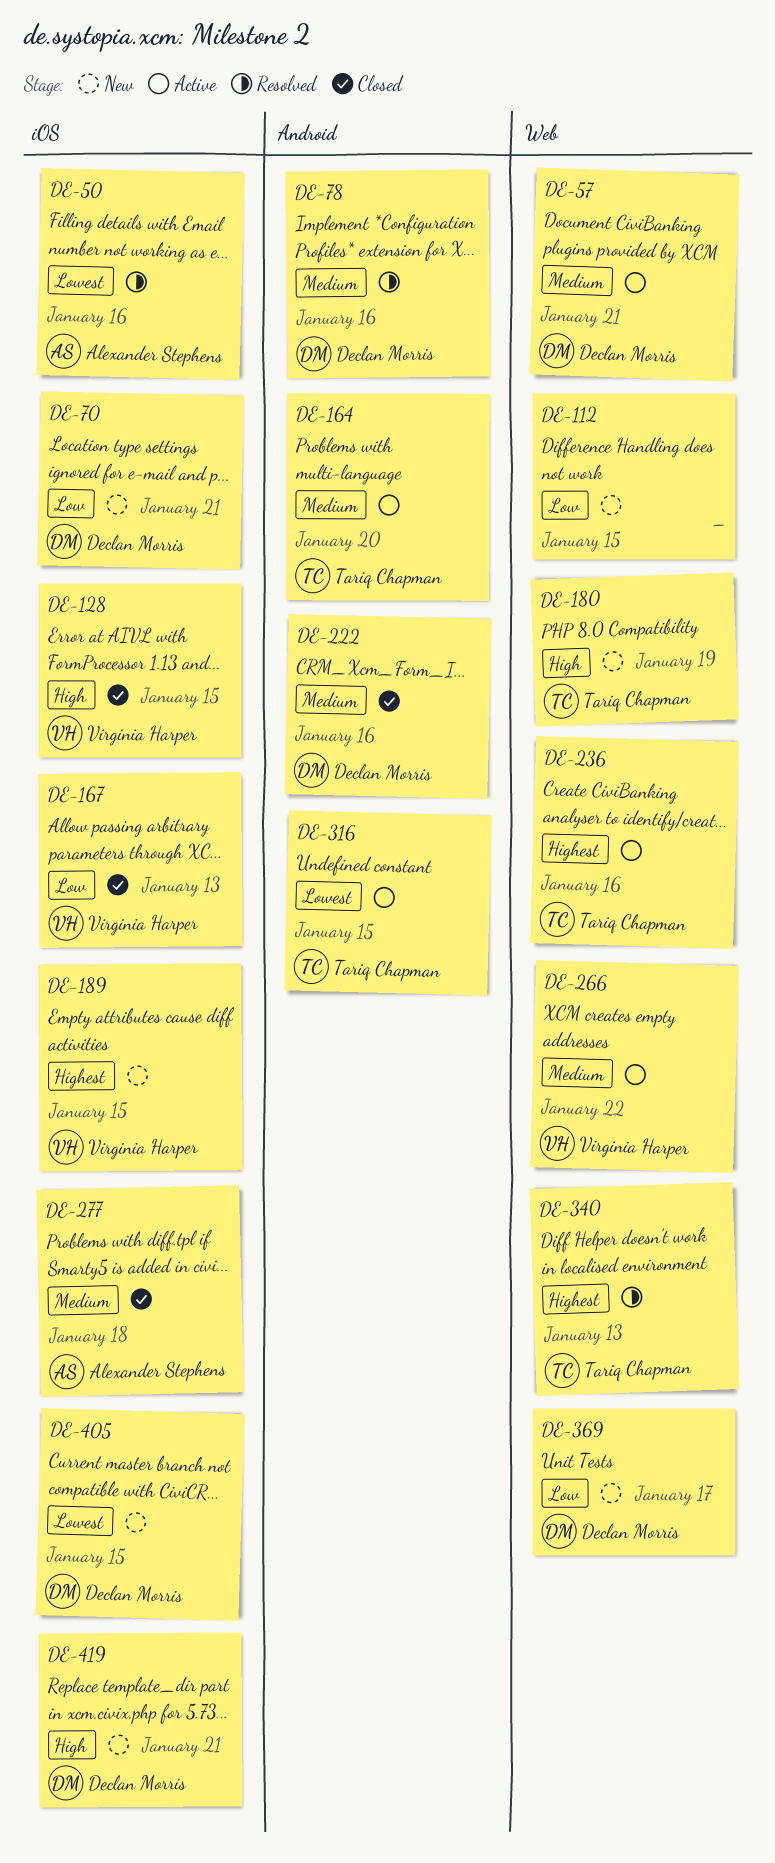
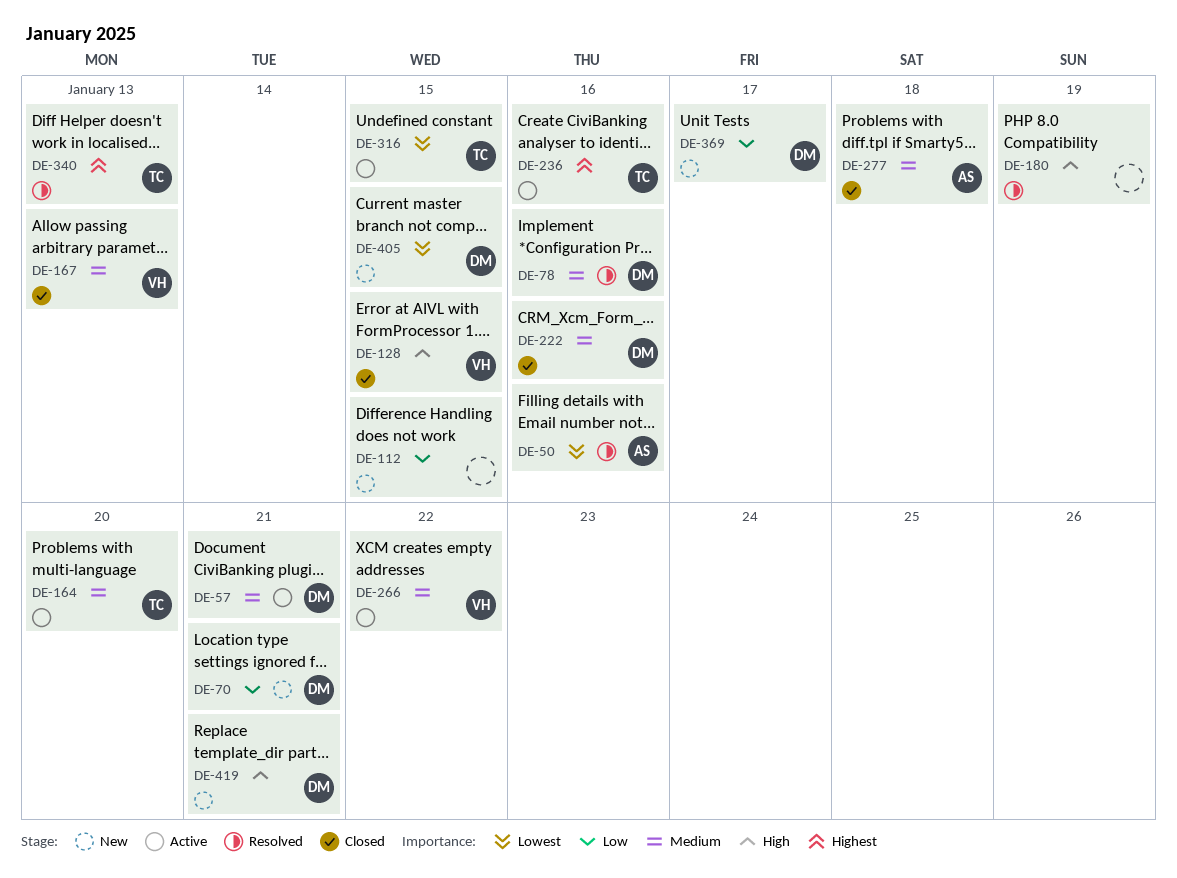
DE-167, priority: Low -> Medium
DE-180, status: New -> Resolved
DE-180, owner: Tariq Chapman -> none
DE-189: present -> none

